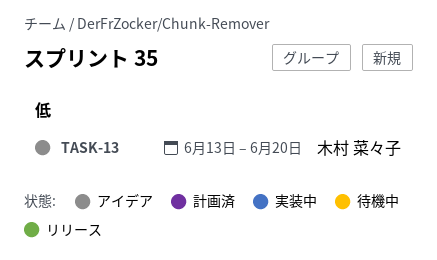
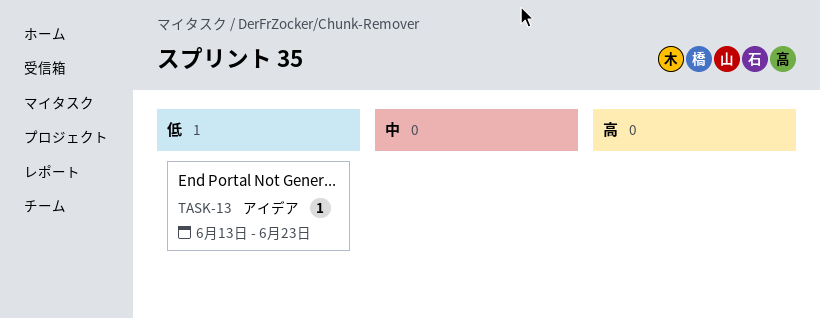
TASK-13, due: Jun 20 -> Jun 23

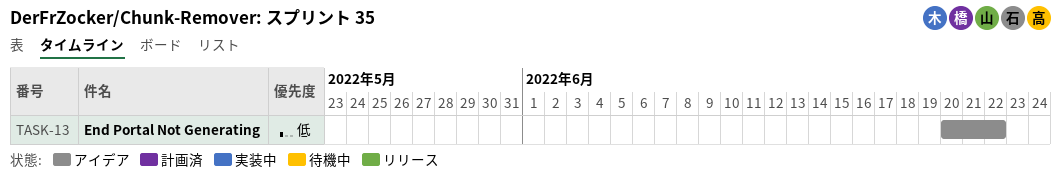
TASK-13, start: Jun 13 -> Jun 20
TASK-13, due: Jun 23 -> Jun 22

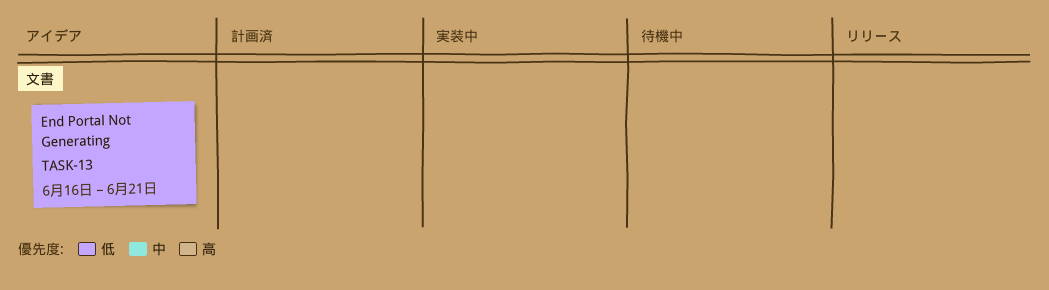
TASK-13, start: Jun 20 -> Jun 16
TASK-13, due: Jun 22 -> Jun 21

